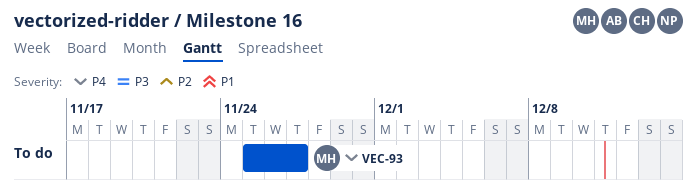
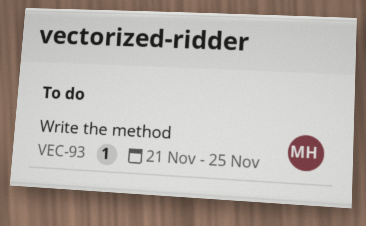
VEC-93, start: Nov 25 -> Nov 21
VEC-93, due: Nov 27 -> Nov 25

